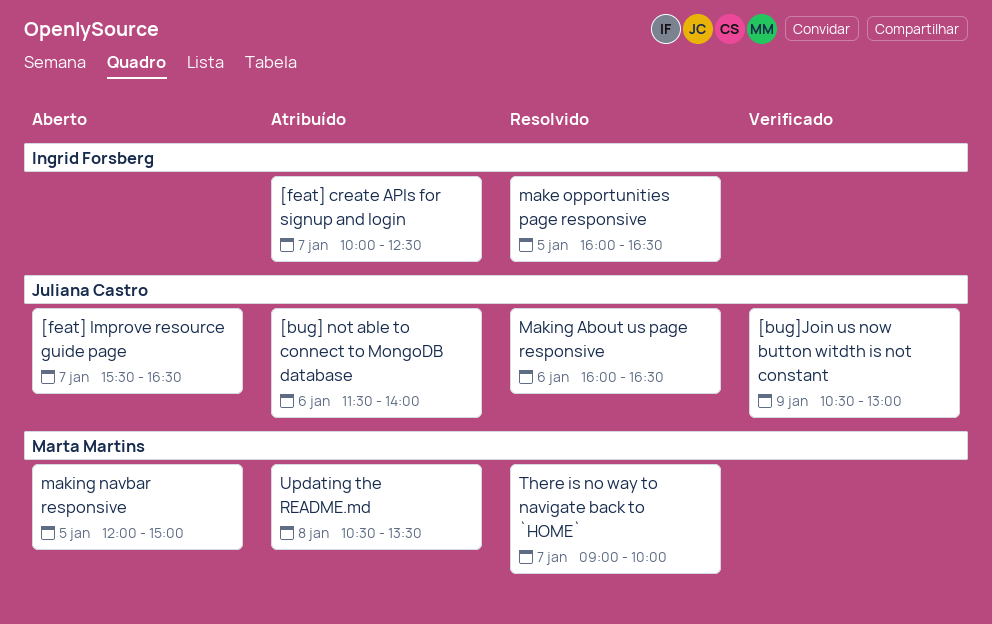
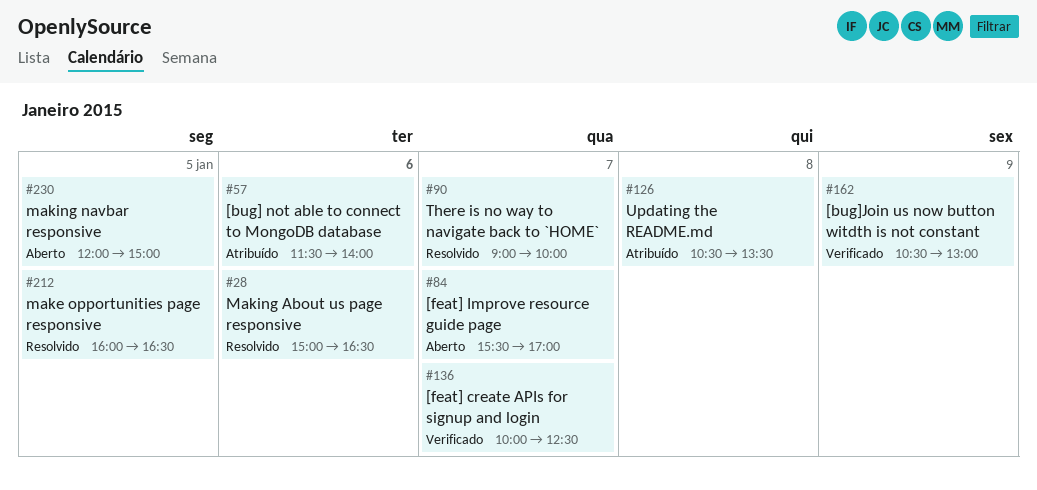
[feat] create APIs for signup and login, status: Atribuído -> Verificado
[feat] Improve resource guide page, ends: 16:30 -> 17:00
Making About us page responsive, begins: 16:00 -> 15:00

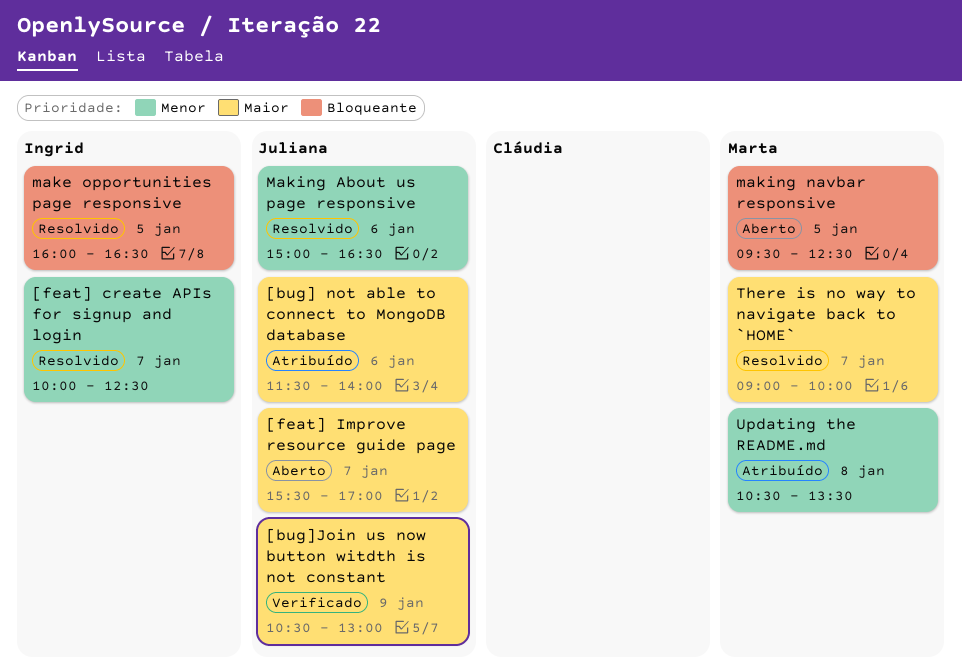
[feat] create APIs for signup and login, status: Verificado -> Resolvido
making navbar responsive, begins: 12:00 -> 09:30
making navbar responsive, ends: 15:00 -> 12:30

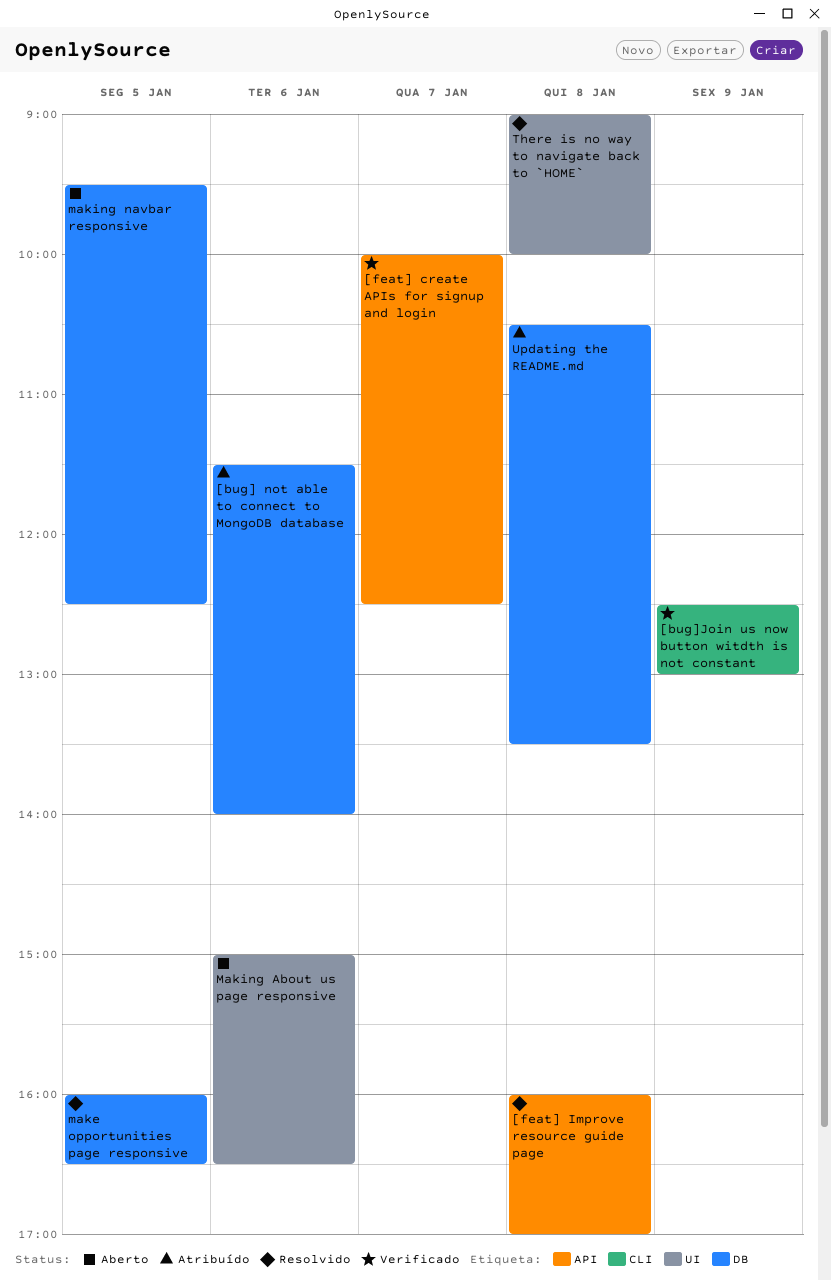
[bug]Join us now button witdth is not constant, begins: 10:30 -> 12:30
[feat] create APIs for signup and login, status: Resolvido -> Verificado
[feat] Improve resource guide page, status: Aberto -> Resolvido
[feat] Improve resource guide page, day: Jan 7 -> Jan 8
[feat] Improve resource guide page, begins: 15:30 -> 16:00
Making About us page responsive, status: Resolvido -> Aberto
There is no way to navigate back to `HOME`, day: Jan 7 -> Jan 8

